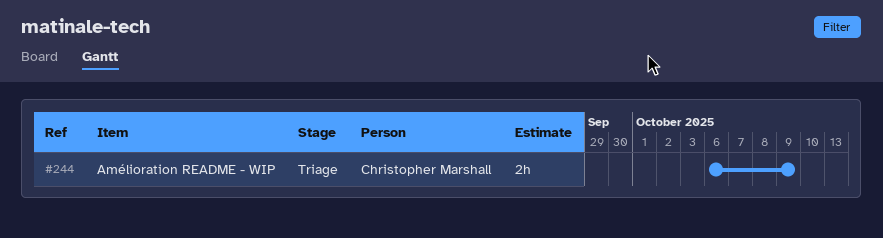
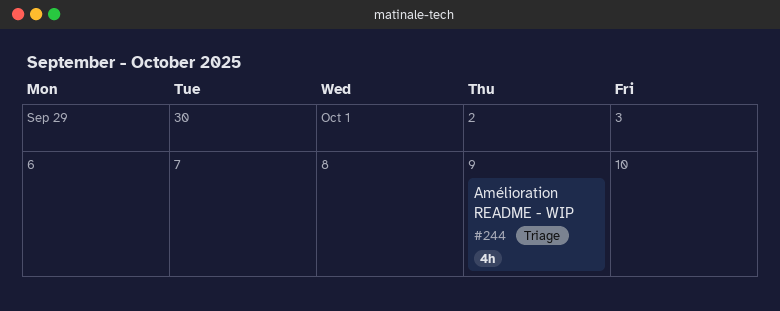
#244, estimate: 2h -> 4h

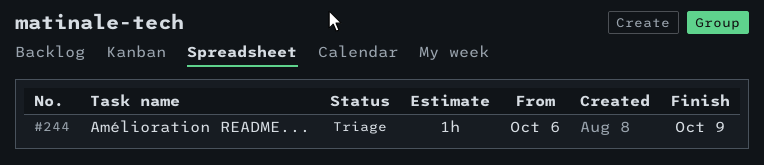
#244, estimate: 4h -> 1h

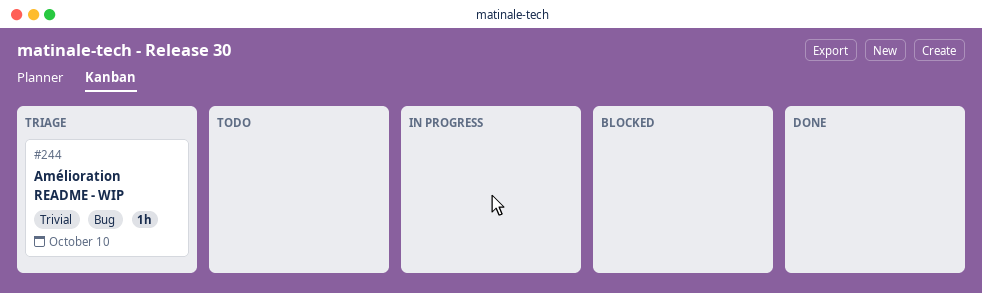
#244, due: Oct 9 -> Oct 10

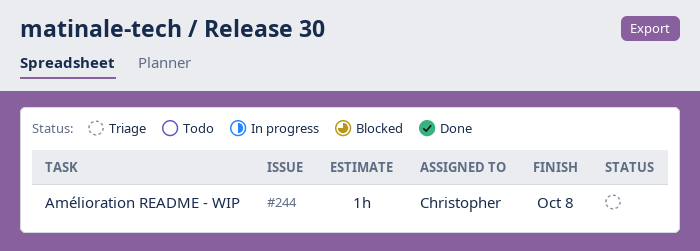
#244, due: Oct 10 -> Oct 8

